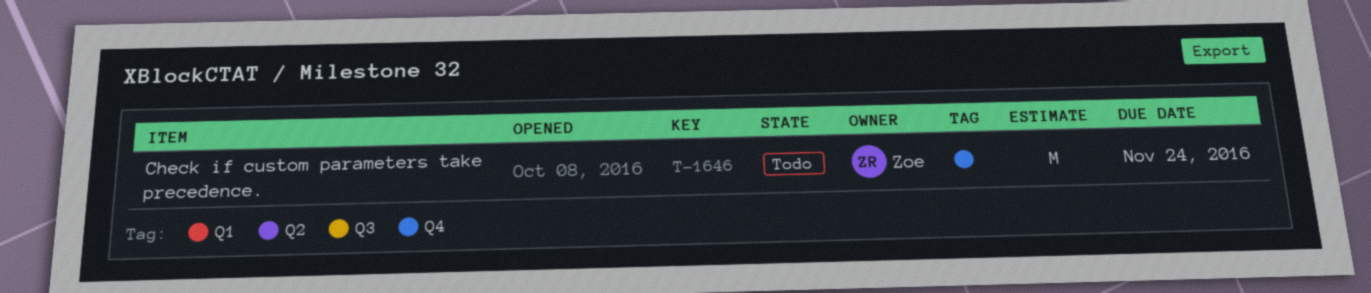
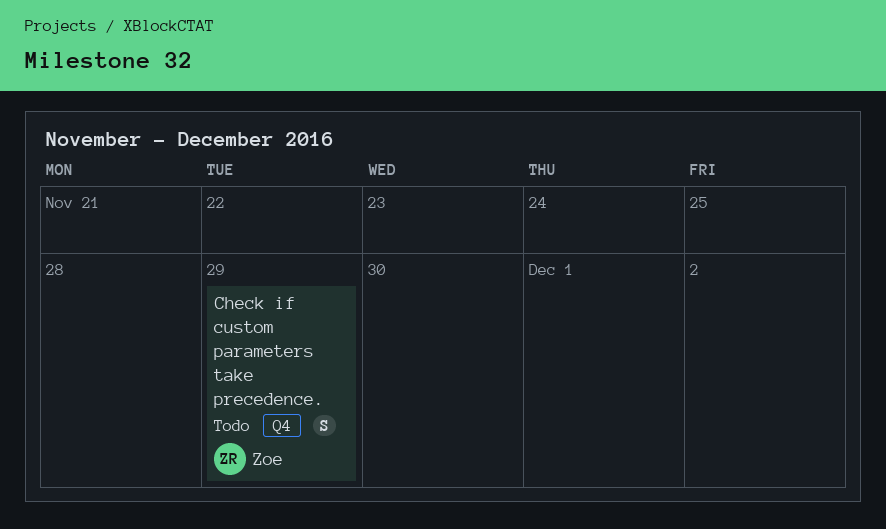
Check if custom parameters take precedence., estimate: M -> S
Check if custom parameters take precedence., due: Nov 24 -> Nov 29

